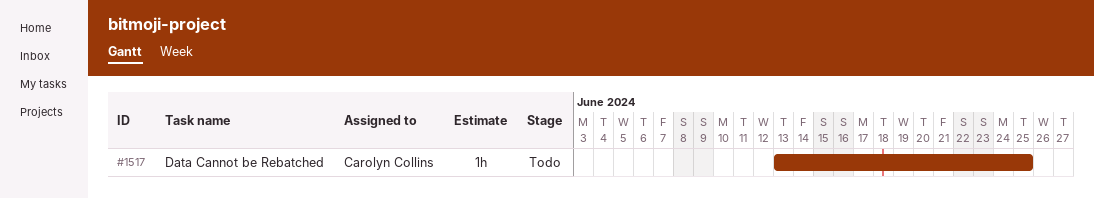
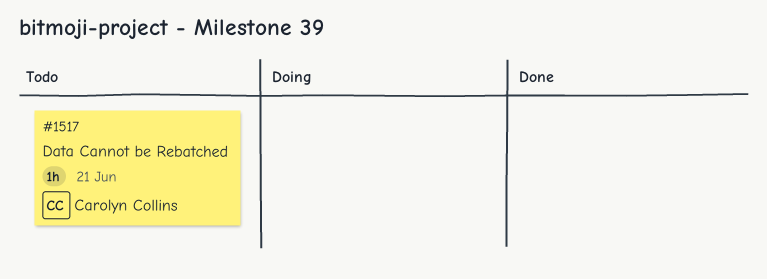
#1517, due: Jun 25 -> Jun 21

